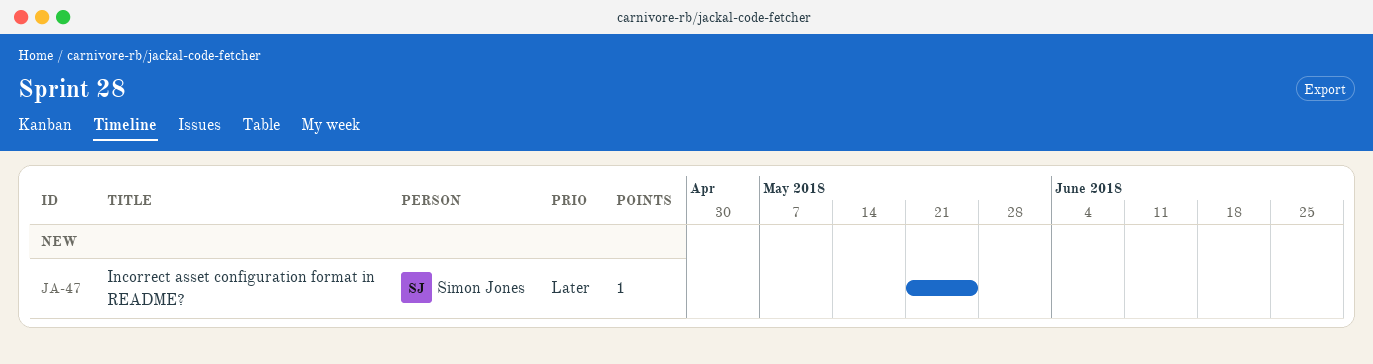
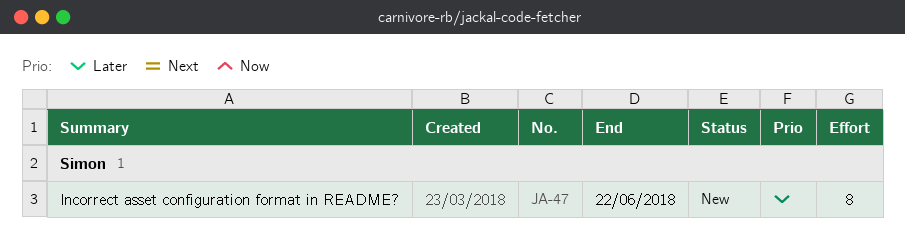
JA-47, estimate: 1 -> 8
JA-47, due: May 25 -> Jun 22

